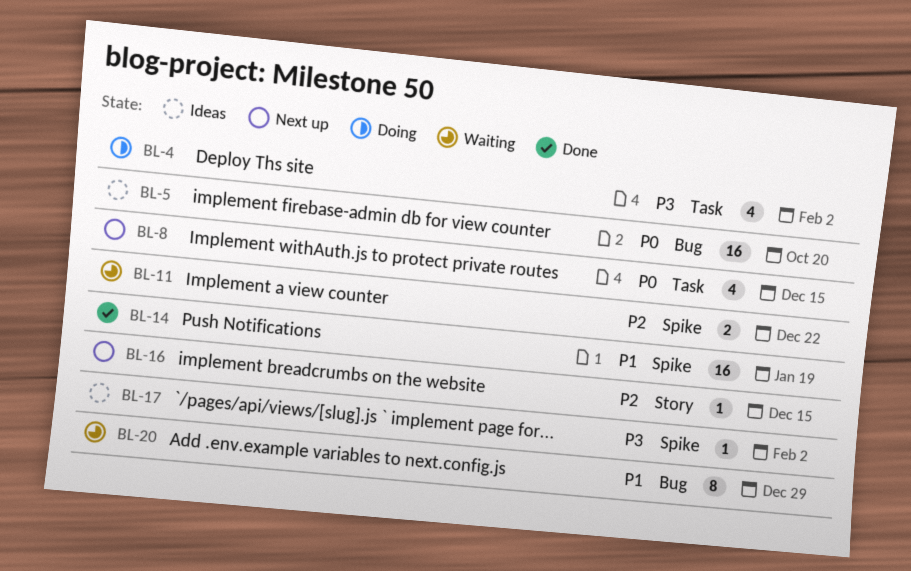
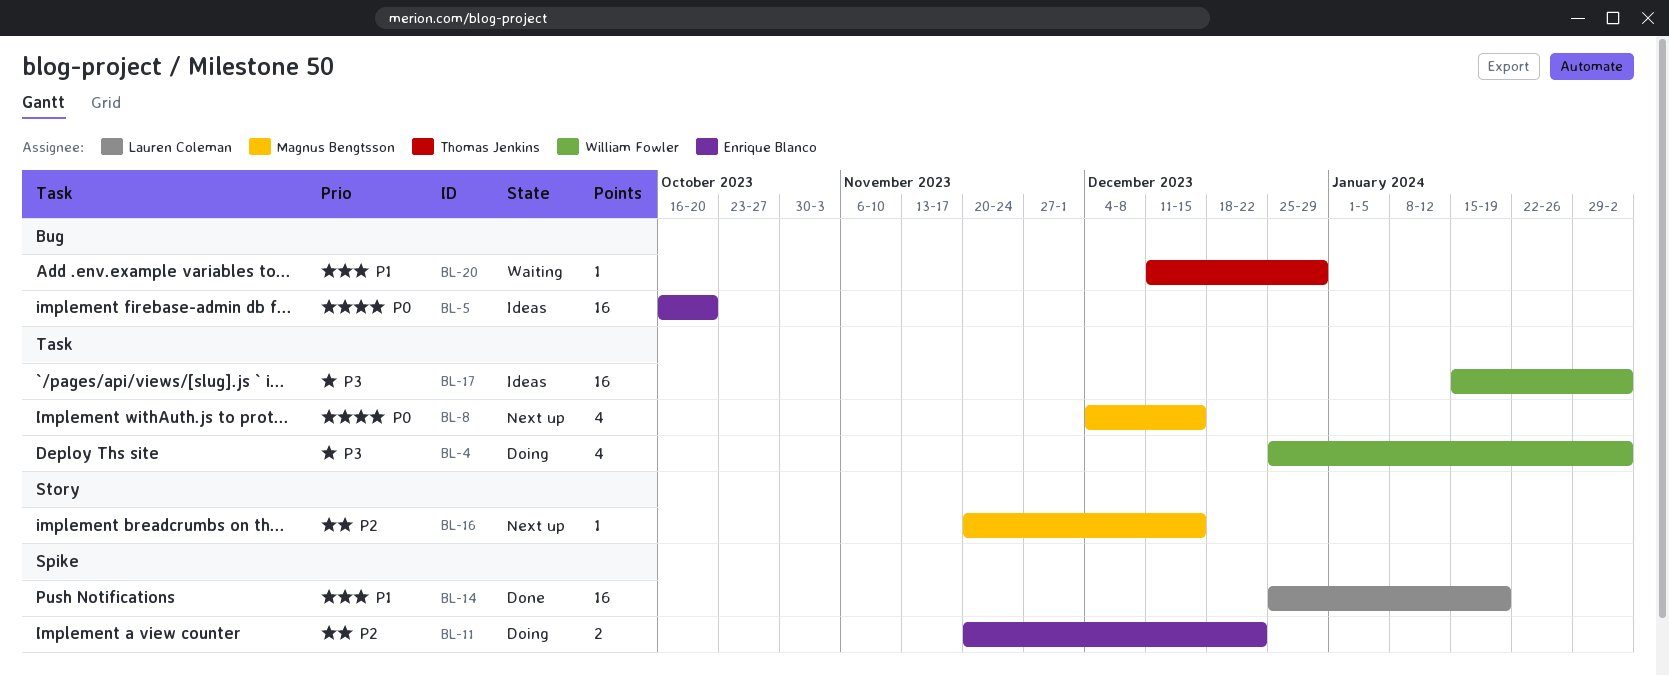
BL-11, status: Waiting -> Doing
BL-17, label: Spike -> Task
BL-17, estimate: 1 -> 16
BL-20, estimate: 8 -> 1

